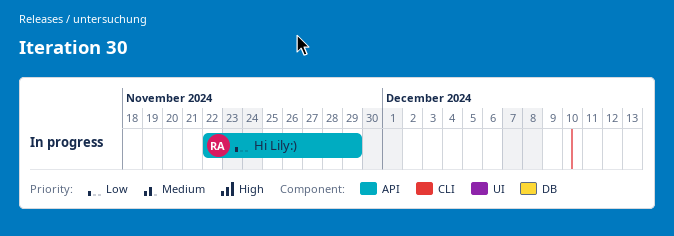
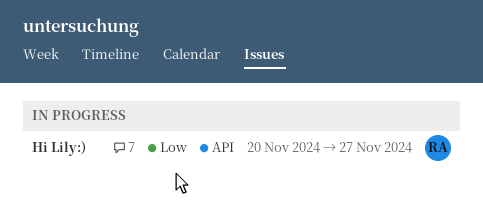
Hi Lily:), start: Nov 22 -> Nov 20
Hi Lily:), due: Nov 29 -> Nov 27

